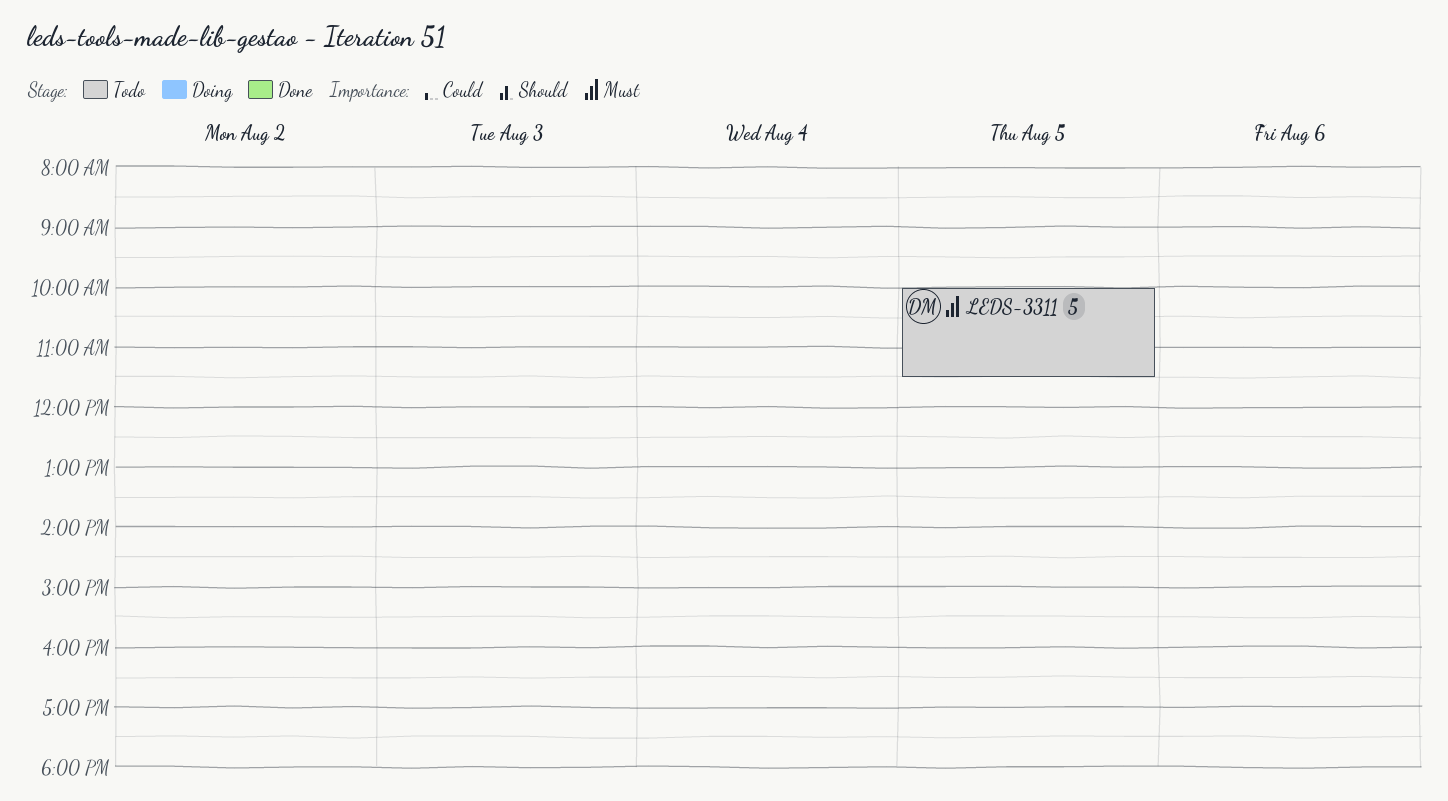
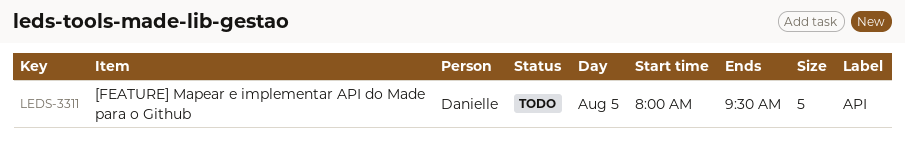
LEDS-3311, begins: 10:00 -> 08:00
LEDS-3311, ends: 11:30 -> 09:30

